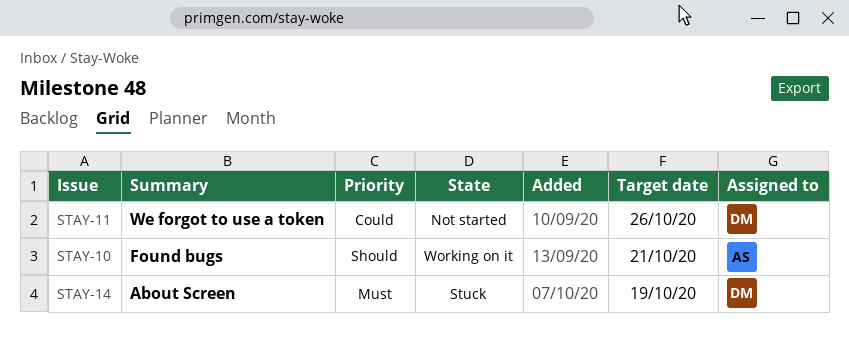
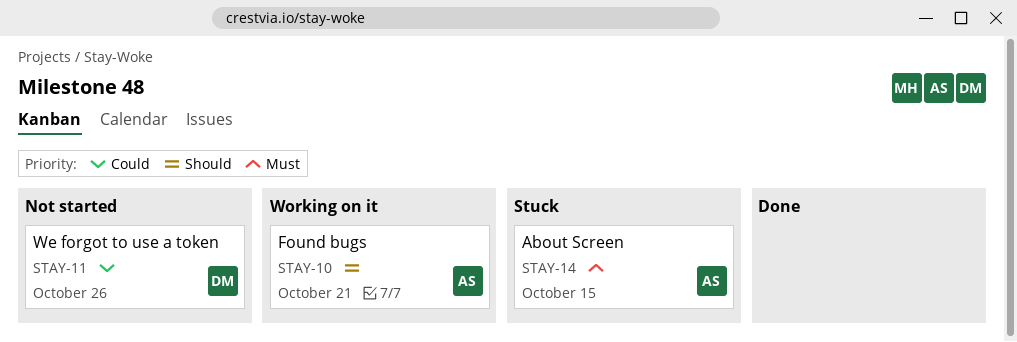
STAY-14, owner: DM -> AS
STAY-14, due: Oct 19 -> Oct 15

